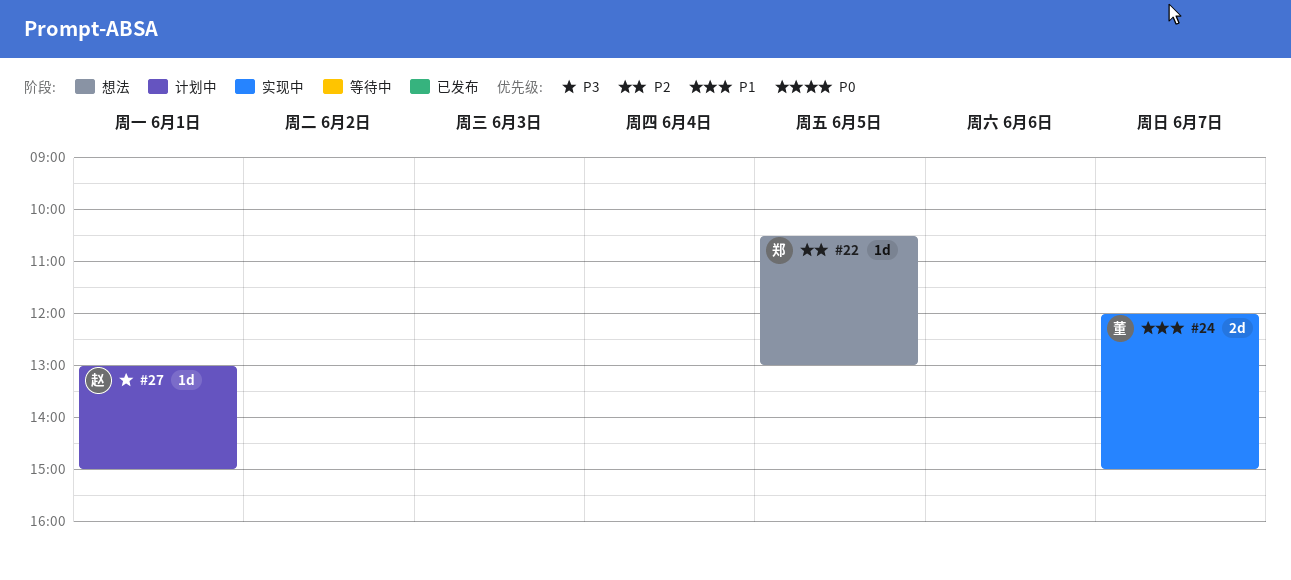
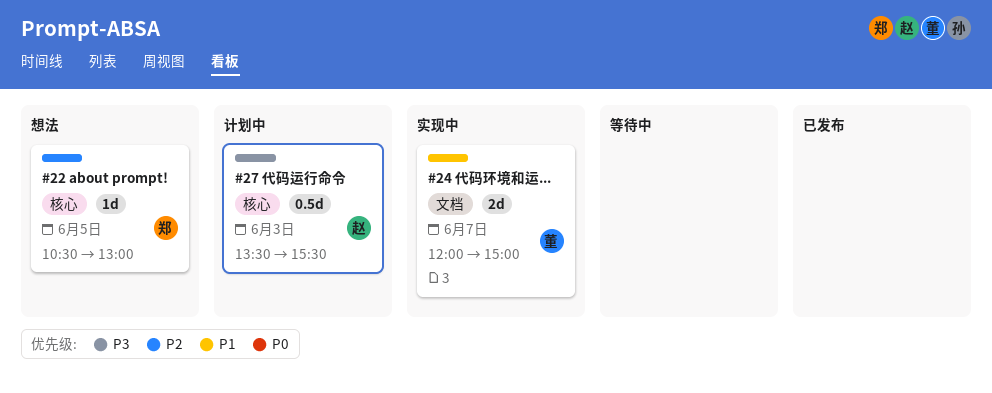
#27, estimate: 1d -> 0.5d
#27, day: Jun 1 -> Jun 3
#27, begins: 13:00 -> 13:30
#27, ends: 15:00 -> 15:30

